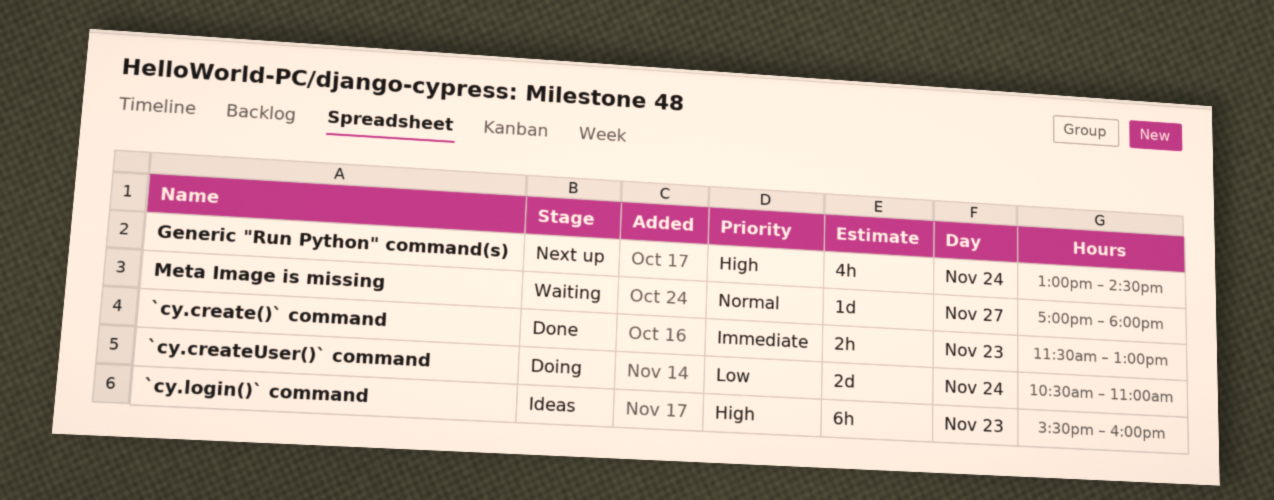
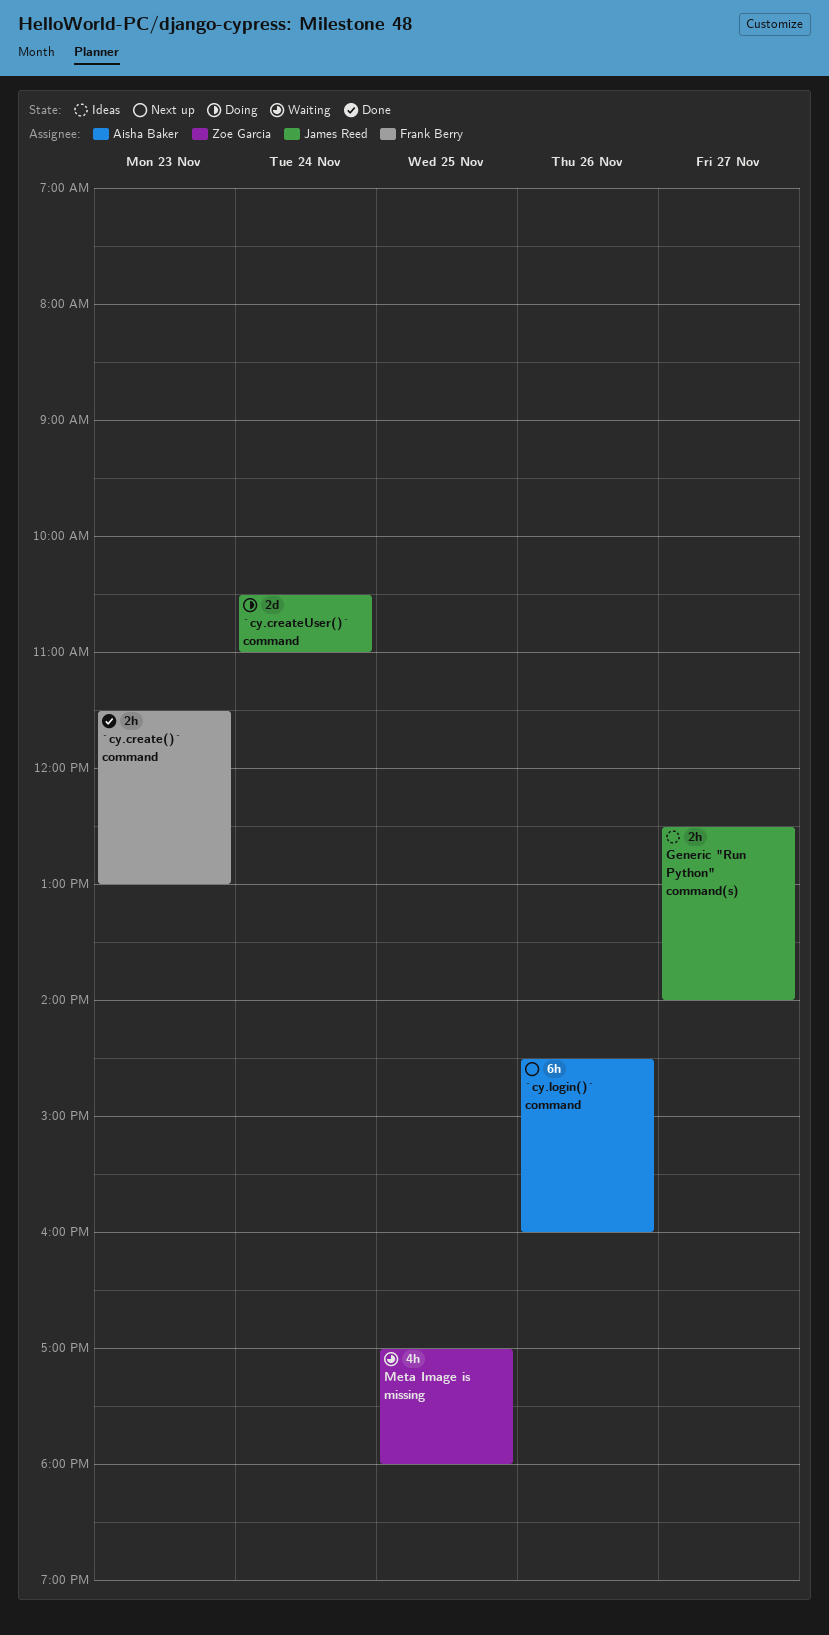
`cy.login()` command, status: Ideas -> Next up
`cy.login()` command, day: Nov 23 -> Nov 26
`cy.login()` command, begins: 15:30 -> 14:30
Generic "Run Python" command(s), status: Next up -> Ideas
Generic "Run Python" command(s), estimate: 4h -> 2h
Generic "Run Python" command(s), day: Nov 24 -> Nov 27
Generic "Run Python" command(s), begins: 13:00 -> 12:30
Generic "Run Python" command(s), ends: 14:30 -> 14:00
Meta Image is missing, estimate: 1d -> 4h
Meta Image is missing, day: Nov 27 -> Nov 25

